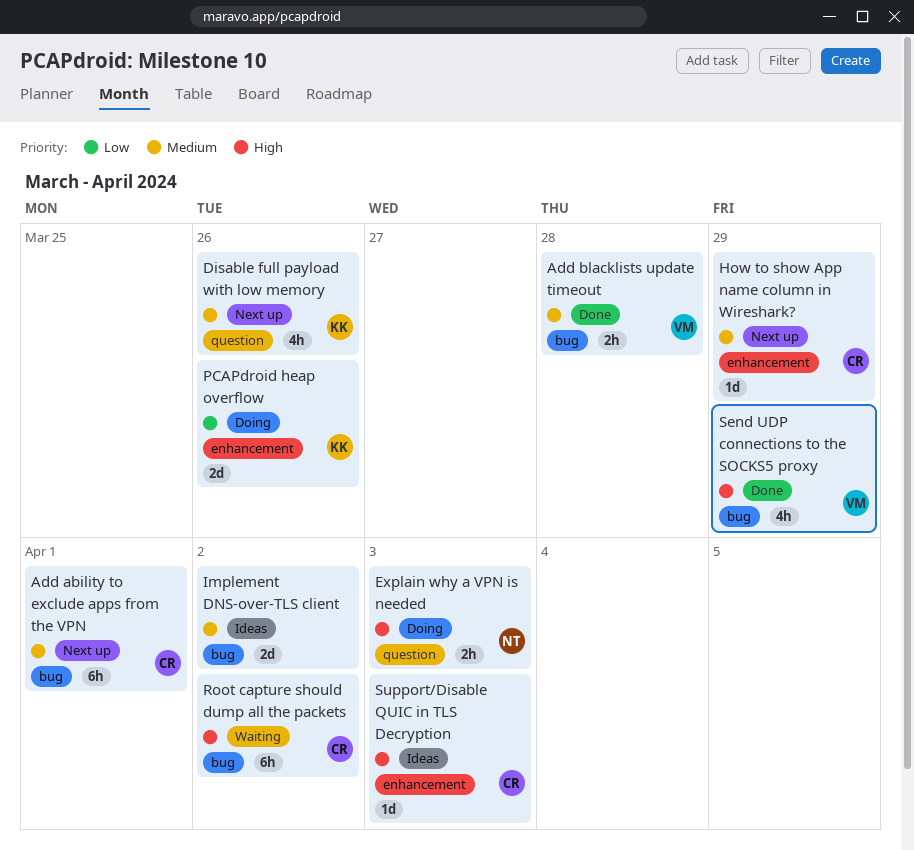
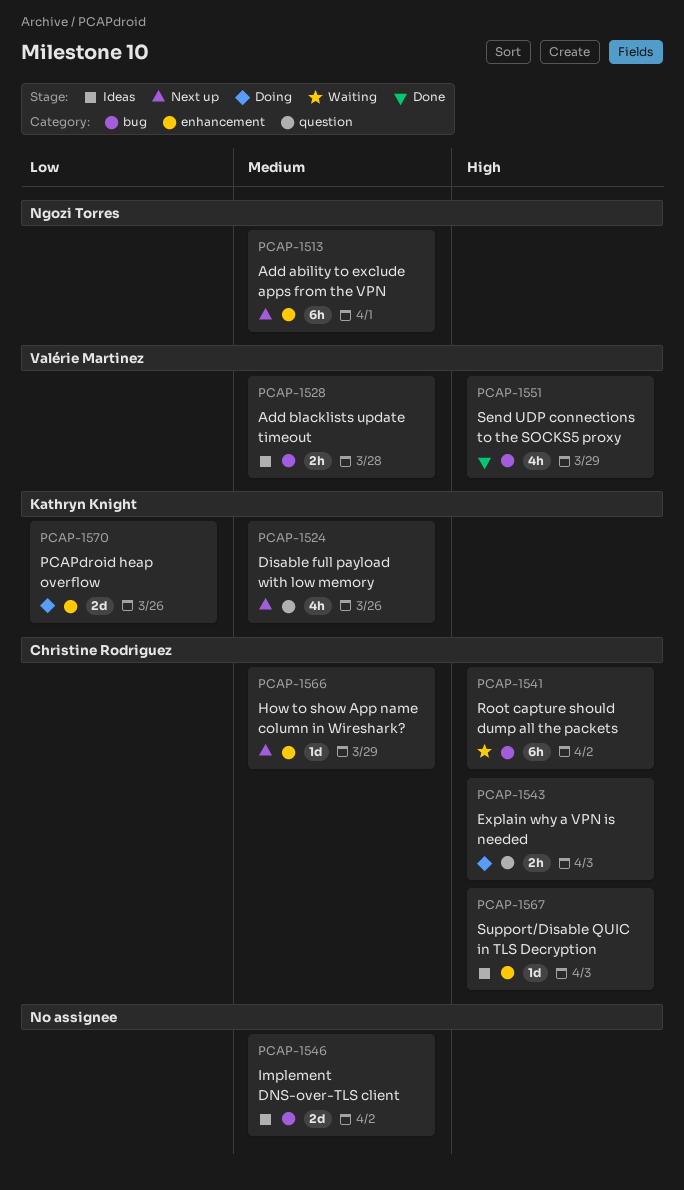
Add ability to exclude apps from the VPN, owner: Christine Rodriguez -> Ngozi Torres
Add ability to exclude apps from the VPN, label: bug -> enhancement
Add blacklists update timeout, status: Done -> Ideas
Explain why a VPN is needed, owner: Ngozi Torres -> Christine Rodriguez

